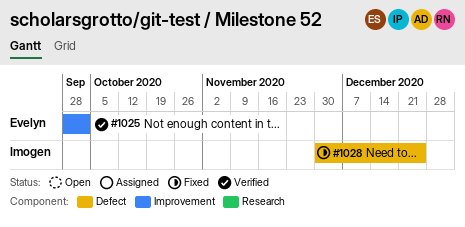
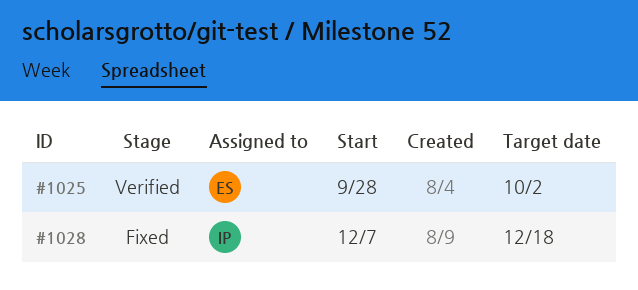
#1028, start: Nov 30 -> Dec 7
#1028, due: Dec 25 -> Dec 18

